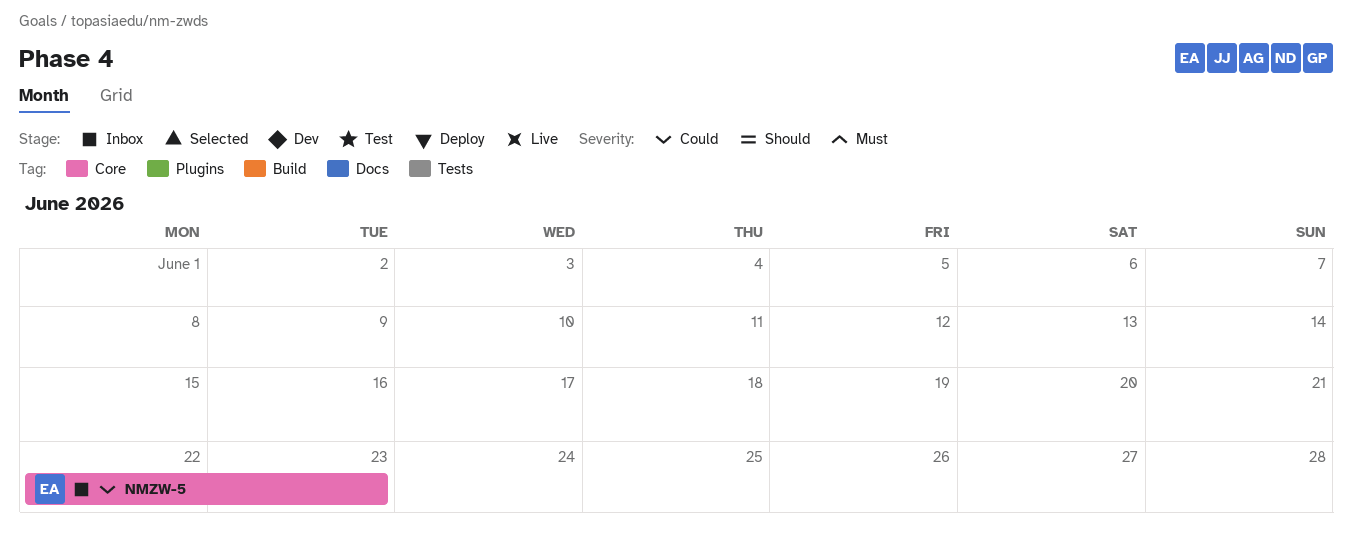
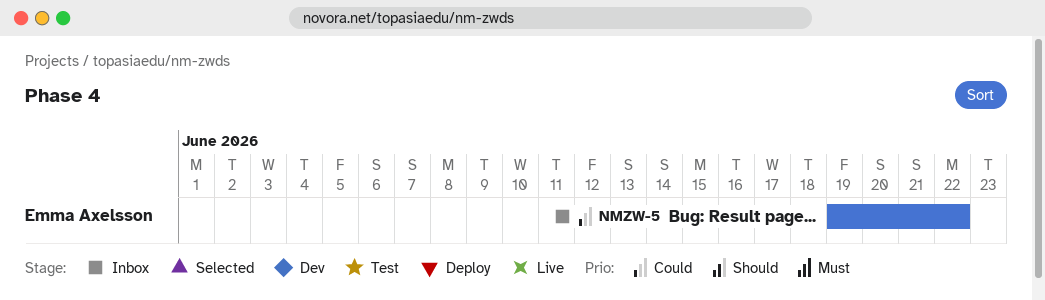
NMZW-5, start: Jun 22 -> Jun 19
NMZW-5, due: Jun 23 -> Jun 22

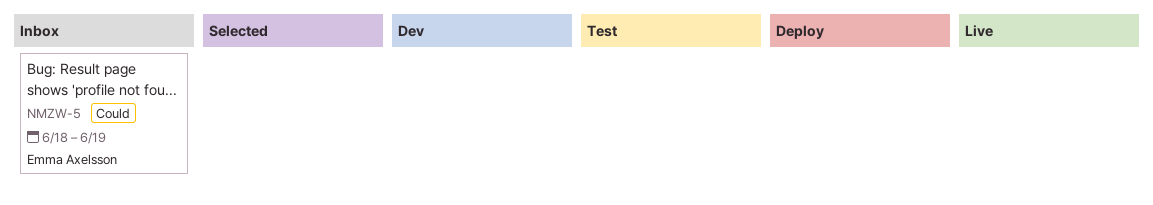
NMZW-5, start: Jun 19 -> Jun 18
NMZW-5, due: Jun 22 -> Jun 19

